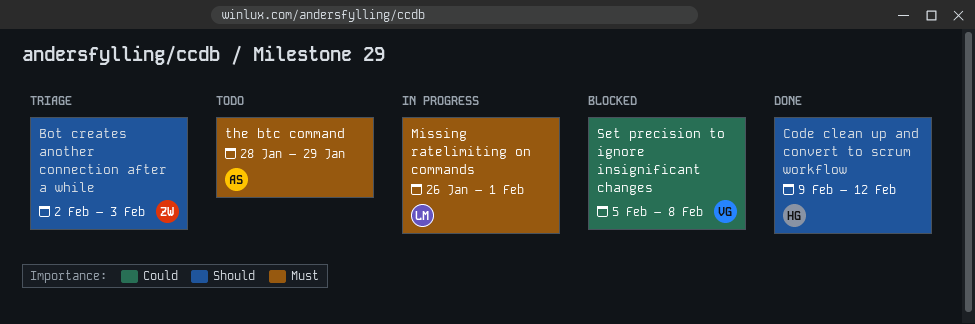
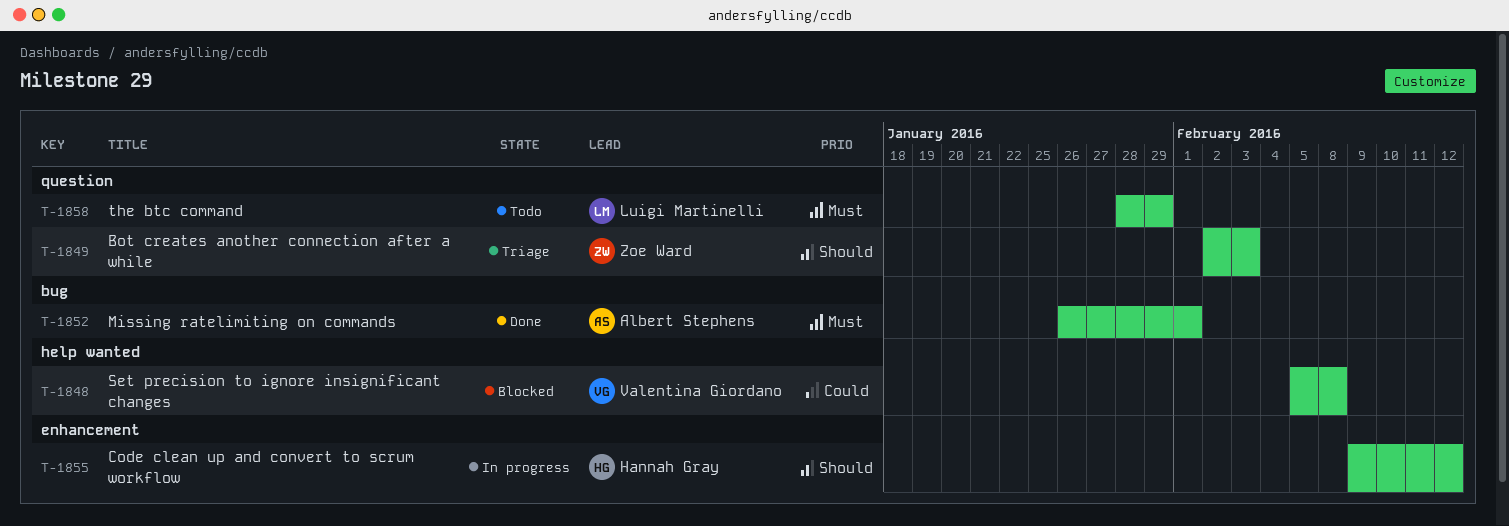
Code clean up and convert to scrum workflow, status: Done -> In progress
Missing ratelimiting on commands, status: In progress -> Done
Missing ratelimiting on commands, owner: Luigi Martinelli -> Albert Stephens
the btc command, owner: Albert Stephens -> Luigi Martinelli

